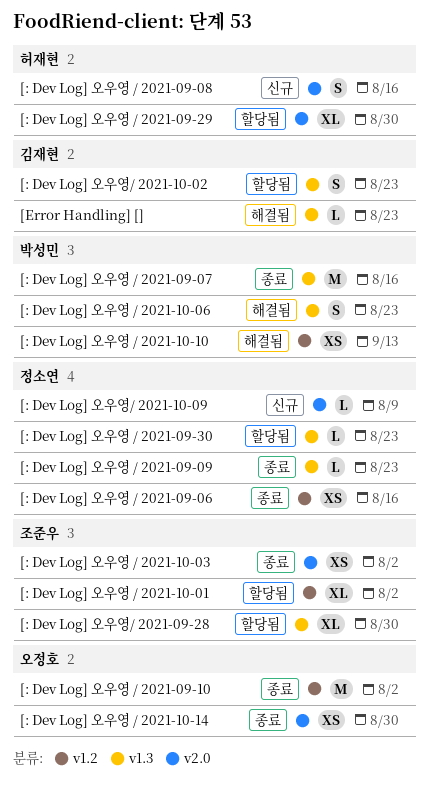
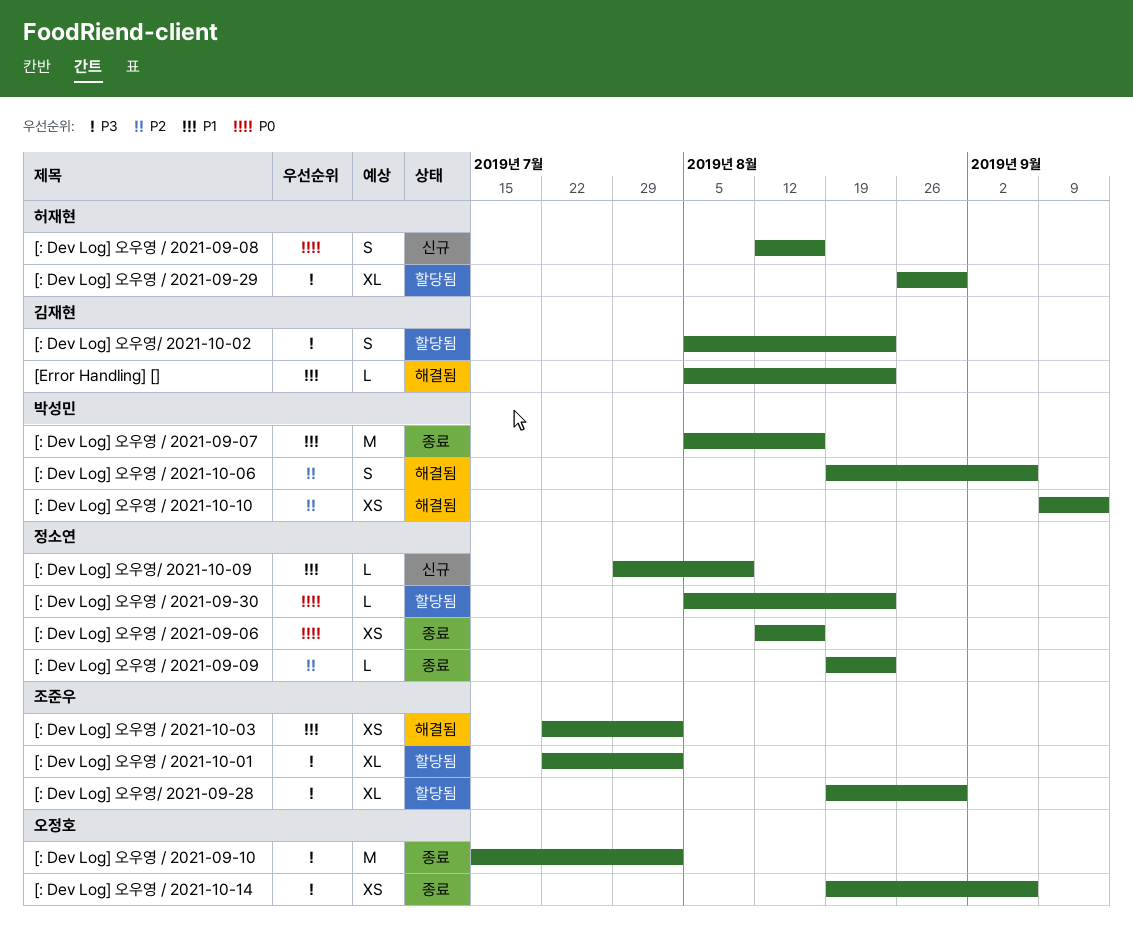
[: Dev Log] 오우영 / 2021-10-03, status: 종료 -> 해결됨
[: Dev Log] 오우영 / 2021-10-06, due: Aug 23 -> Sep 6
[: Dev Log] 오우영 / 2021-10-14, due: Aug 30 -> Sep 6

